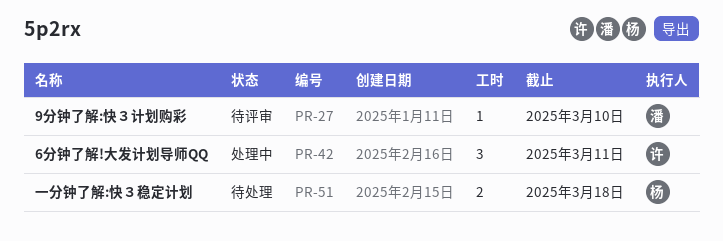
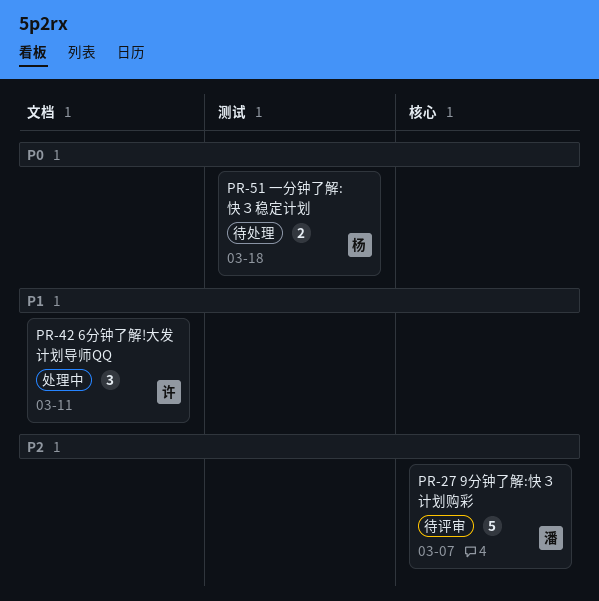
PR-27, estimate: 1 -> 5
PR-27, due: Mar 10 -> Mar 7

